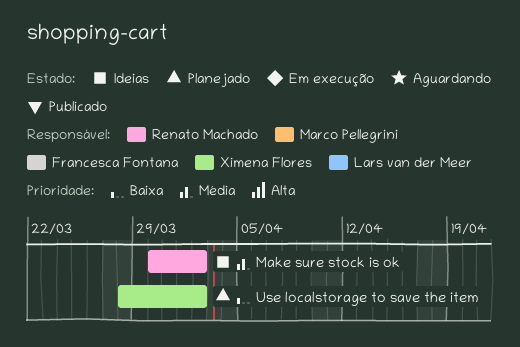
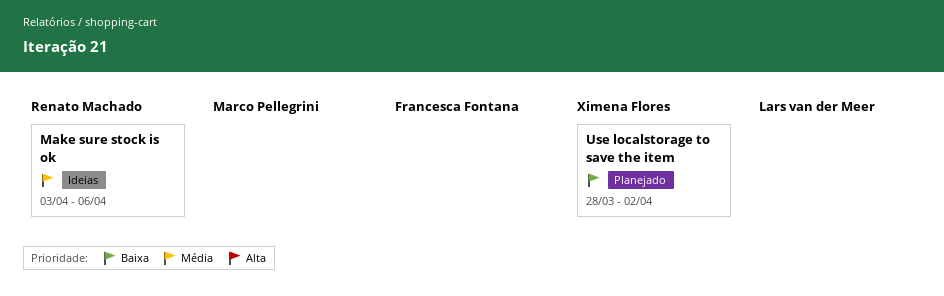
Make sure stock is ok, start: Mar 30 -> Apr 3
Make sure stock is ok, due: Apr 2 -> Apr 6

